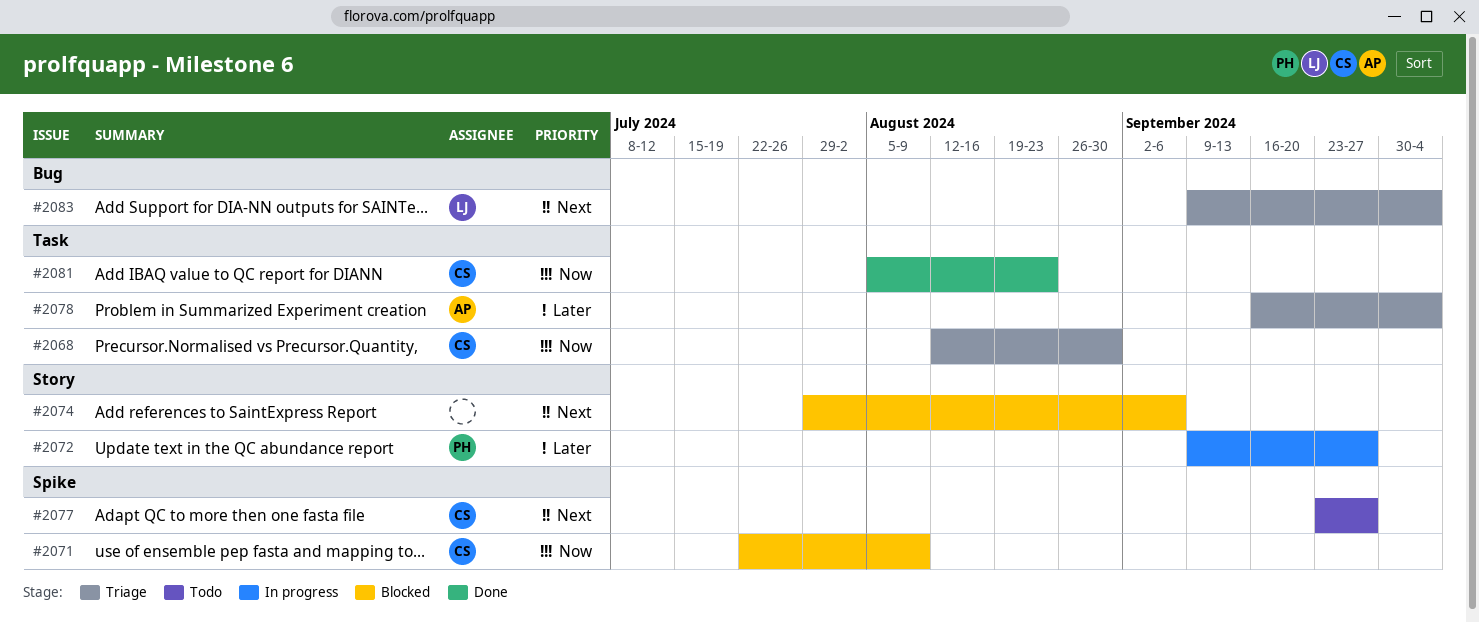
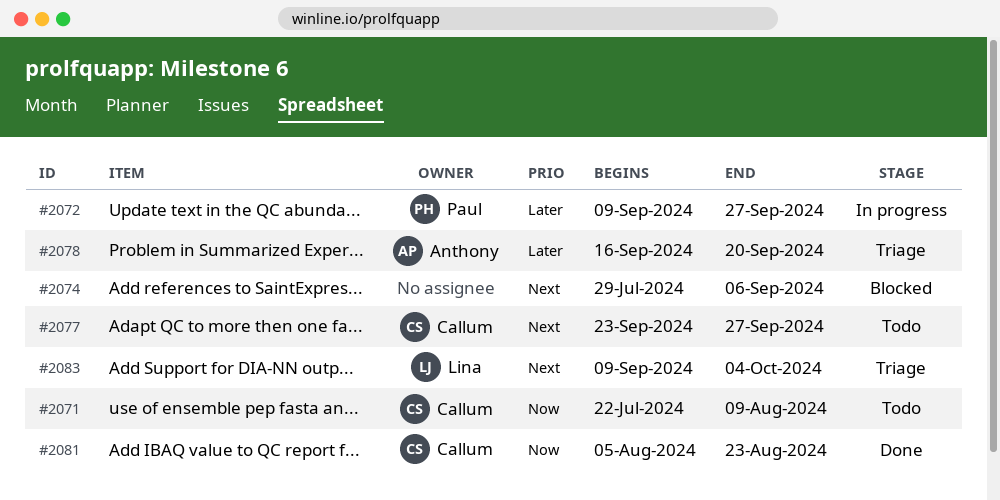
#2068: present -> none
#2071, status: Blocked -> Todo
#2078, due: Oct 4 -> Sep 20

